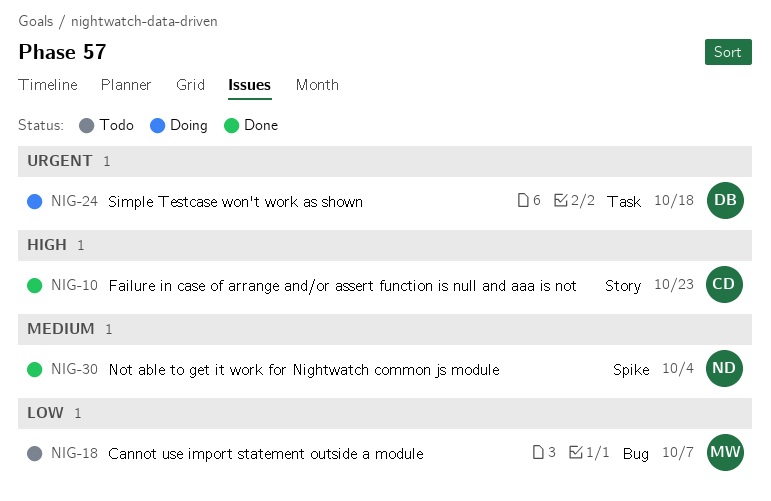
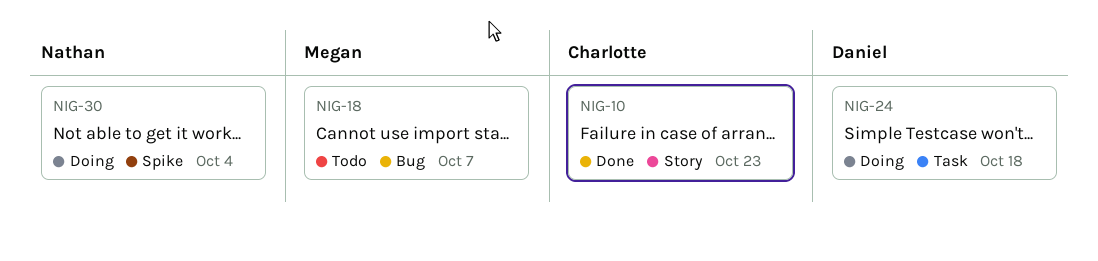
NIG-30, status: Done -> Doing

